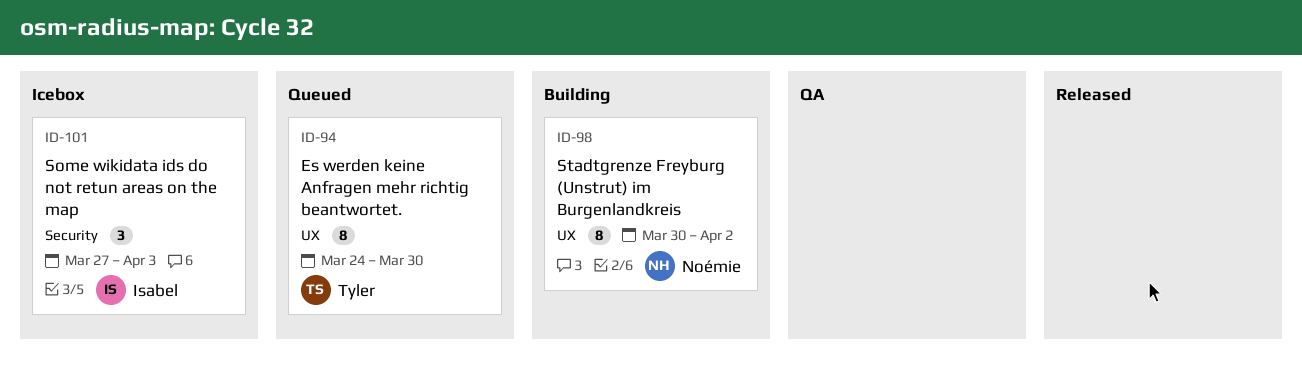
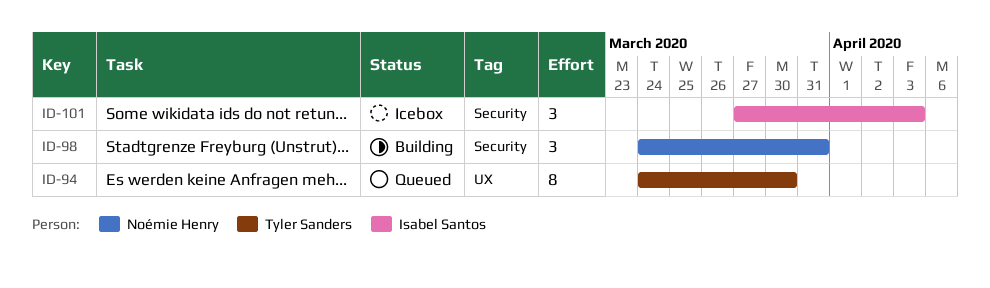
ID-98, label: UX -> Security
ID-98, estimate: 8 -> 3
ID-98, start: Mar 30 -> Mar 24
ID-98, due: Apr 2 -> Mar 31

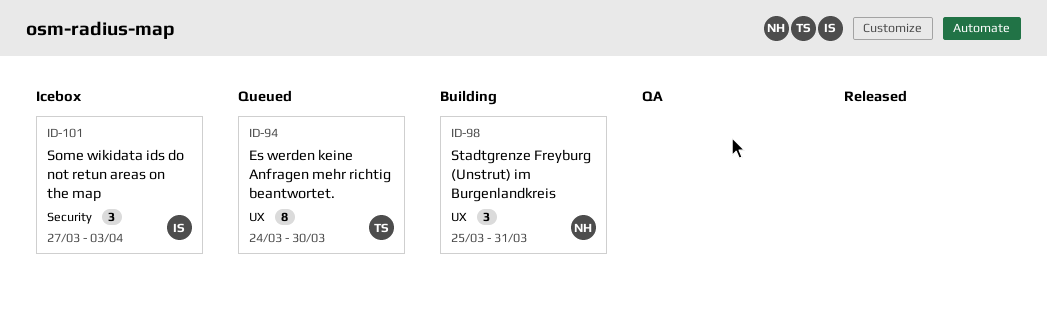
ID-98, label: Security -> UX
ID-98, start: Mar 24 -> Mar 25

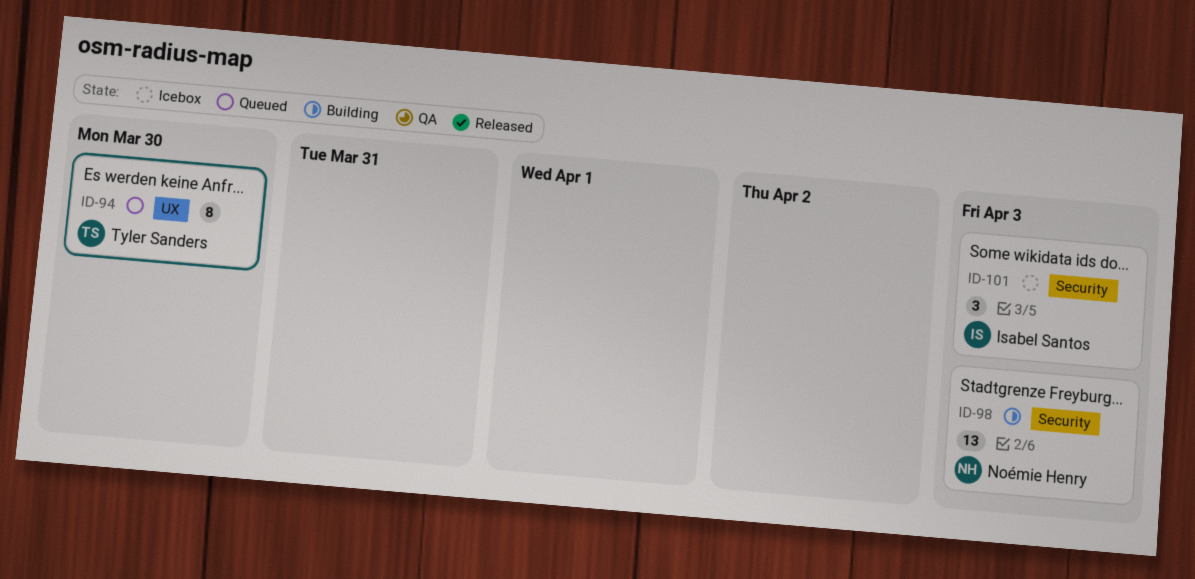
ID-98, label: UX -> Security
ID-98, estimate: 3 -> 13
ID-98, due: Mar 31 -> Apr 3

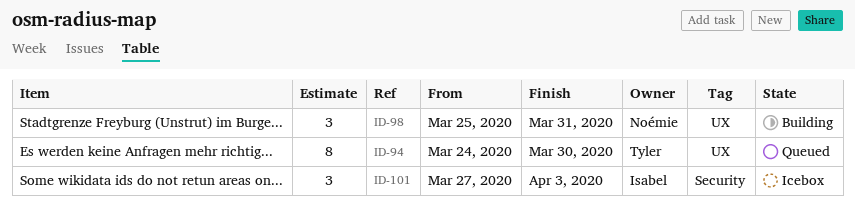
ID-98, label: Security -> UX
ID-98, estimate: 13 -> 3
ID-98, due: Apr 3 -> Mar 31

